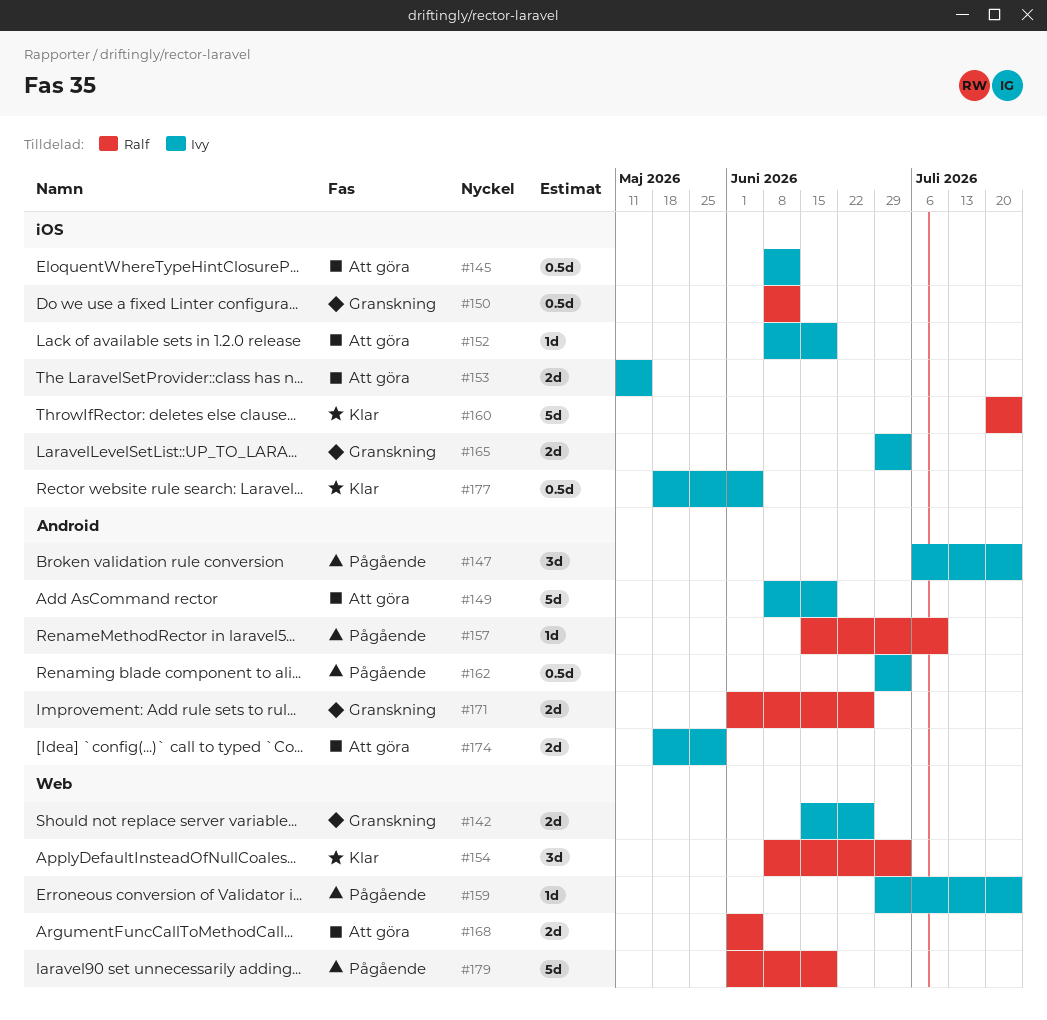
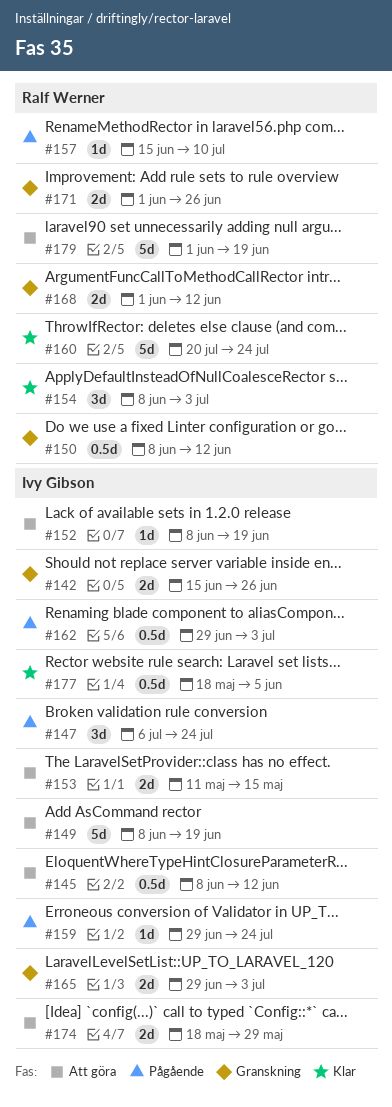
#168, status: Att göra -> Granskning
#168, due: Jun 5 -> Jun 12
#179, status: Pågående -> Att göra

